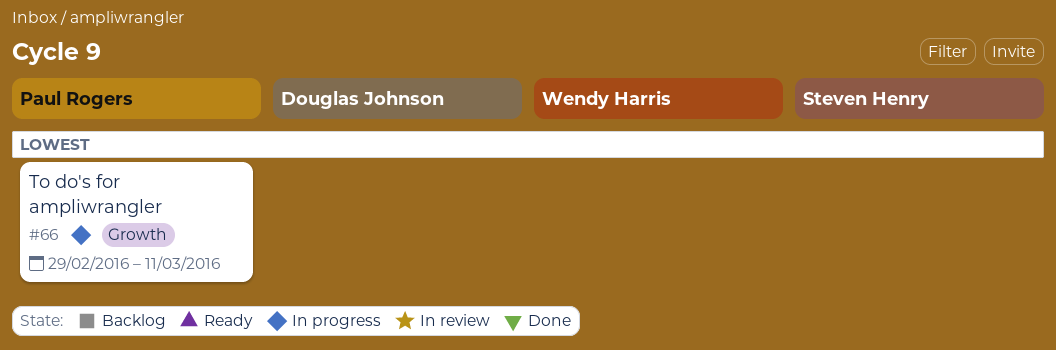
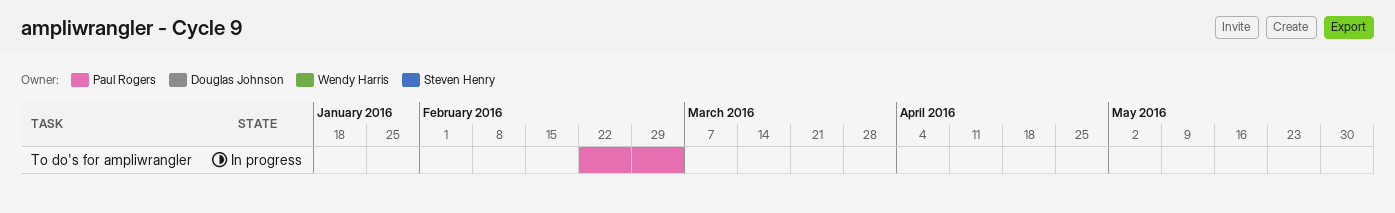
To do's for ampliwrangler, start: Feb 29 -> Feb 22
To do's for ampliwrangler, due: Mar 11 -> Mar 4

